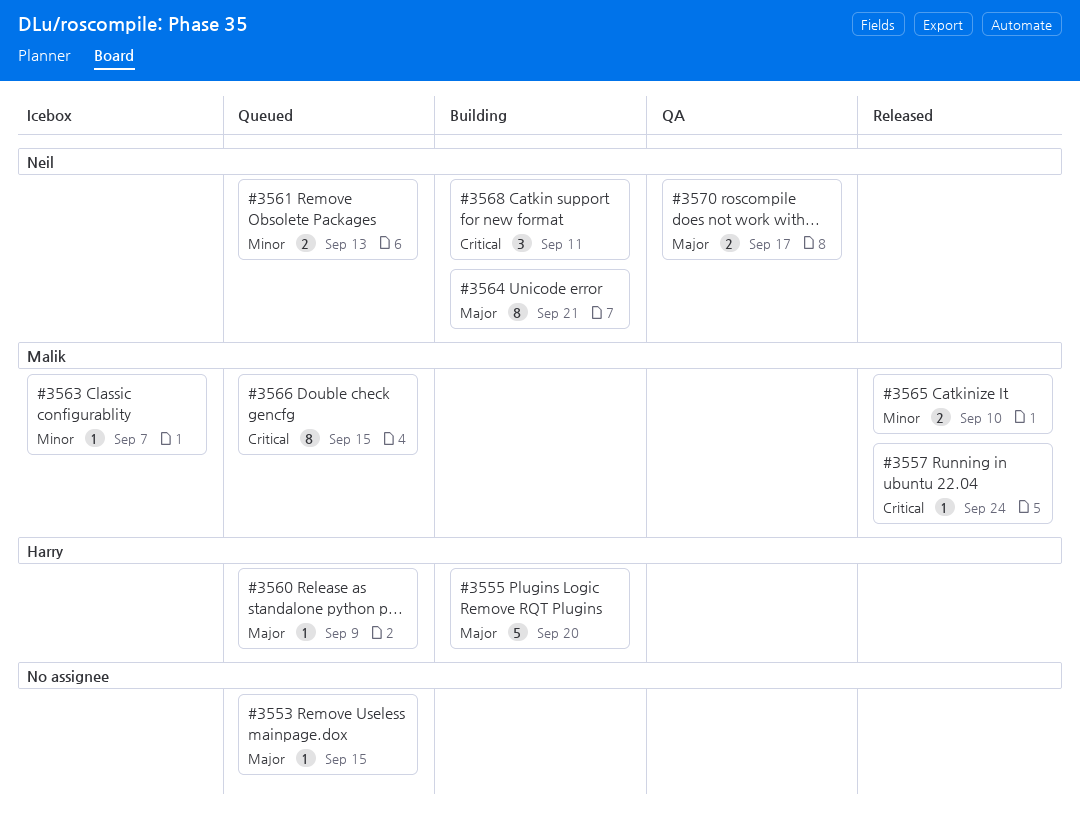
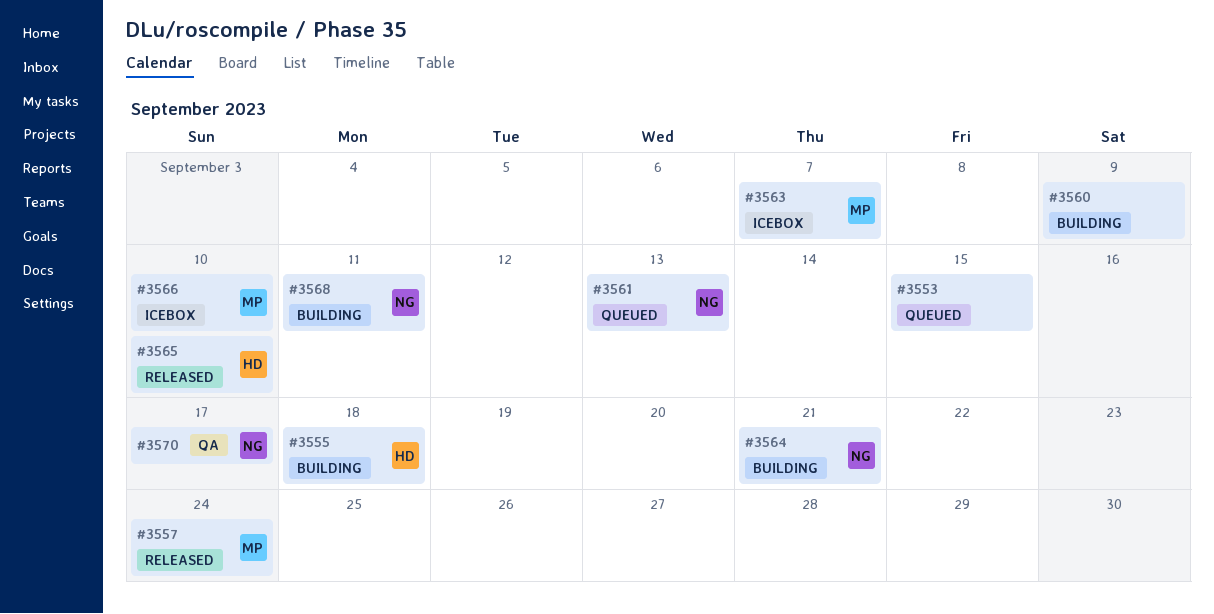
#3555, due: Sep 20 -> Sep 18
#3560, status: Queued -> Building
#3560, owner: Harry -> none
#3565, owner: Malik -> Harry
#3566, status: Queued -> Icebox
#3566, due: Sep 15 -> Sep 10

